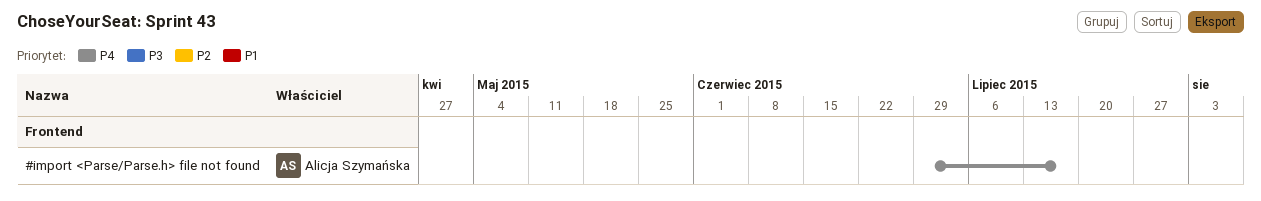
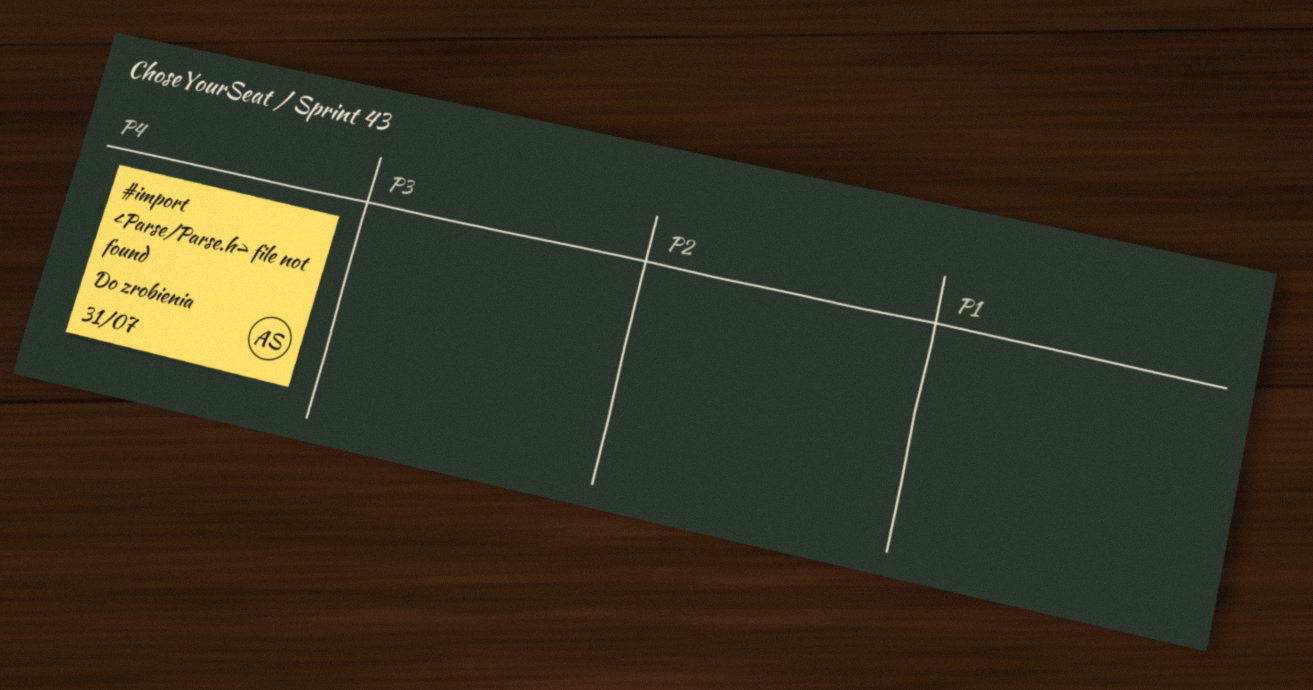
#import <Parse/Parse.h> file not found, due: Jul 17 -> Jul 31

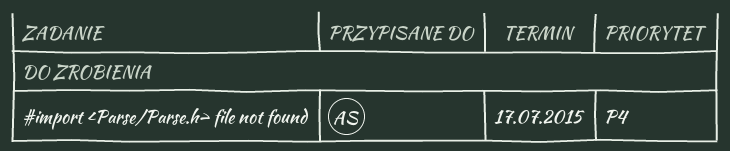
#import <Parse/Parse.h> file not found, due: Jul 31 -> Jul 17

